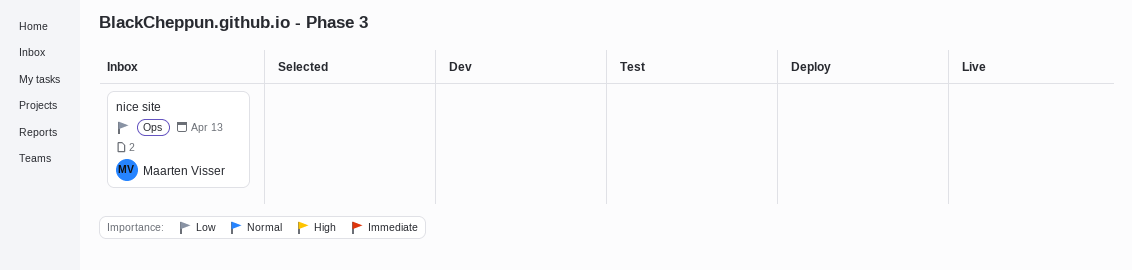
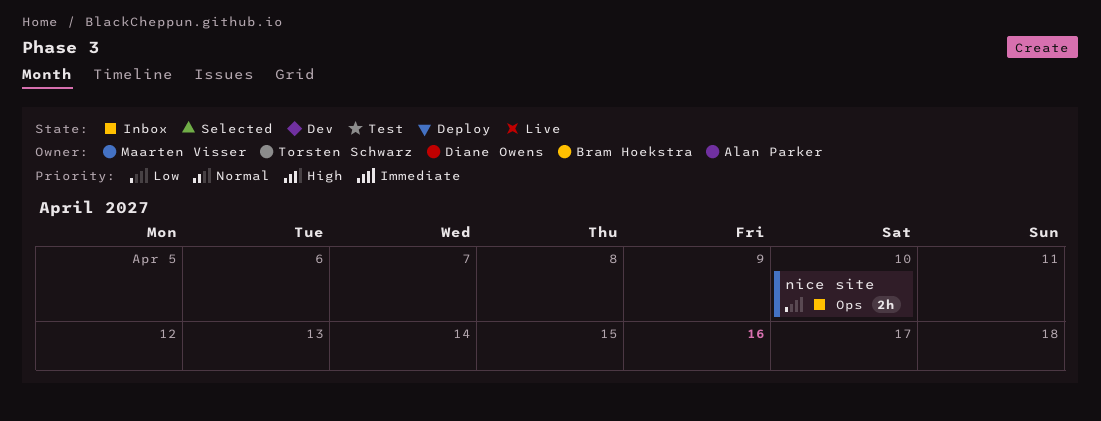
nice site, due: Apr 13 -> Apr 10

